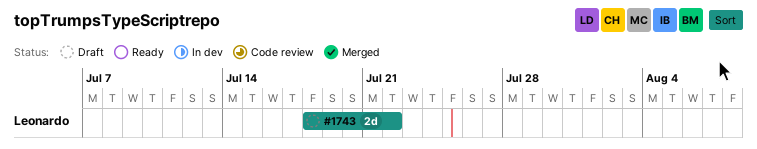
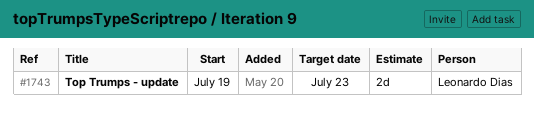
#1743, start: Jul 18 -> Jul 19
#1743, due: Jul 22 -> Jul 23

